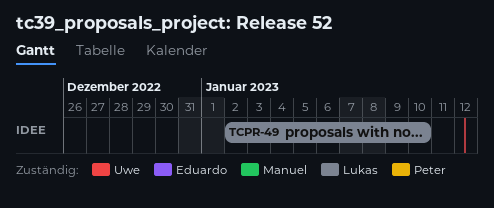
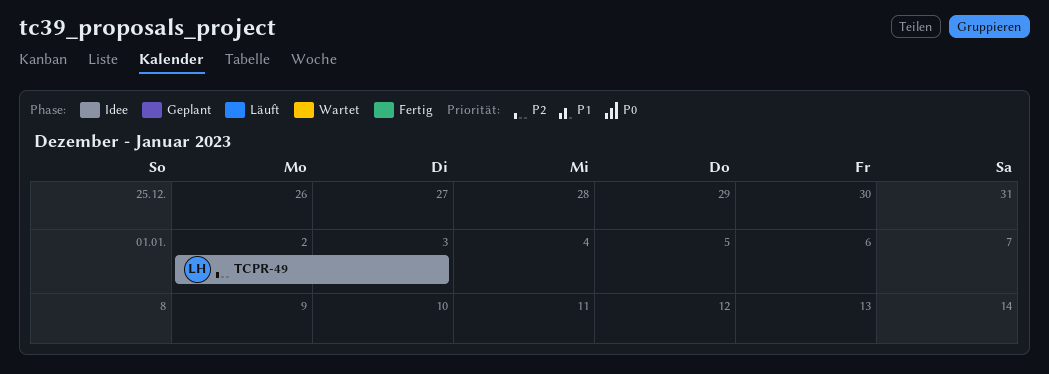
TCPR-49, due: Jan 10 -> Jan 3

